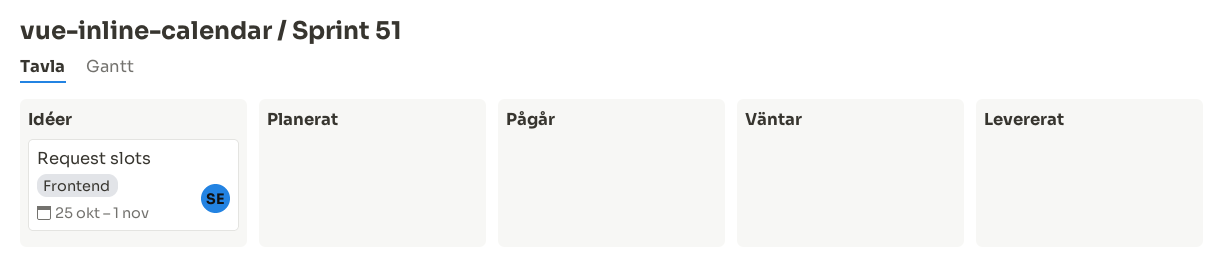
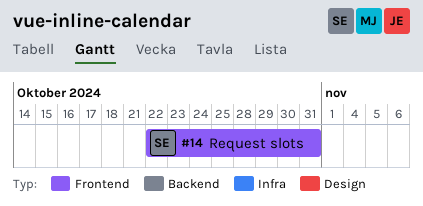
Request slots, start: Oct 25 -> Oct 22
Request slots, due: Nov 1 -> Oct 31

